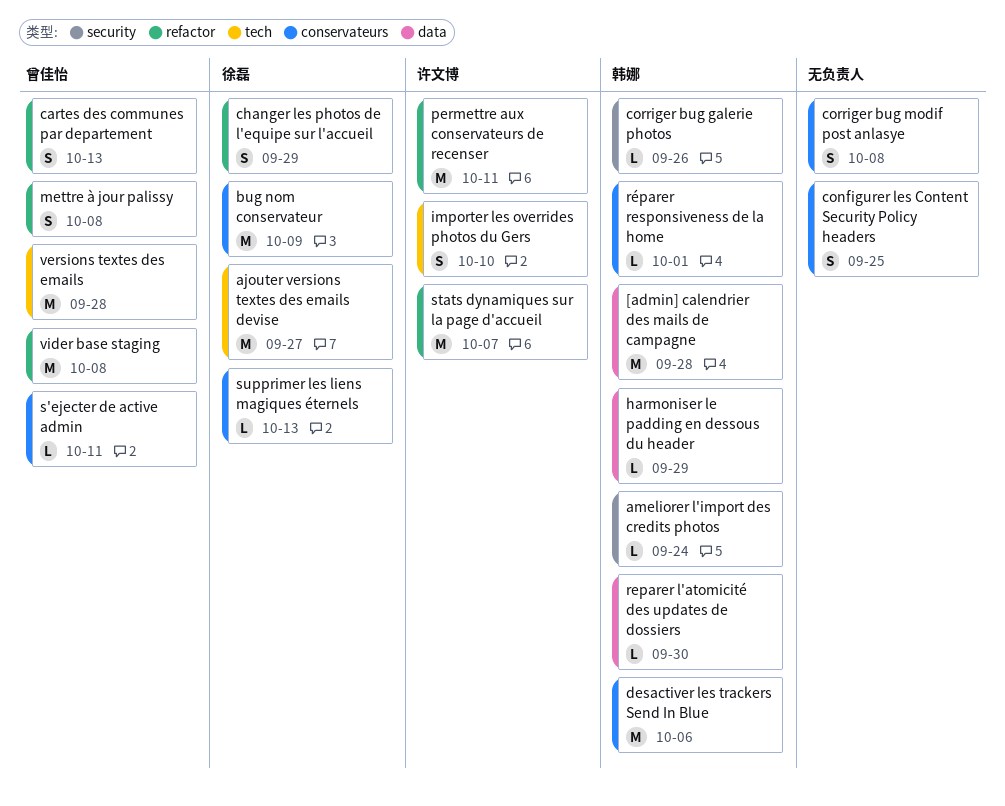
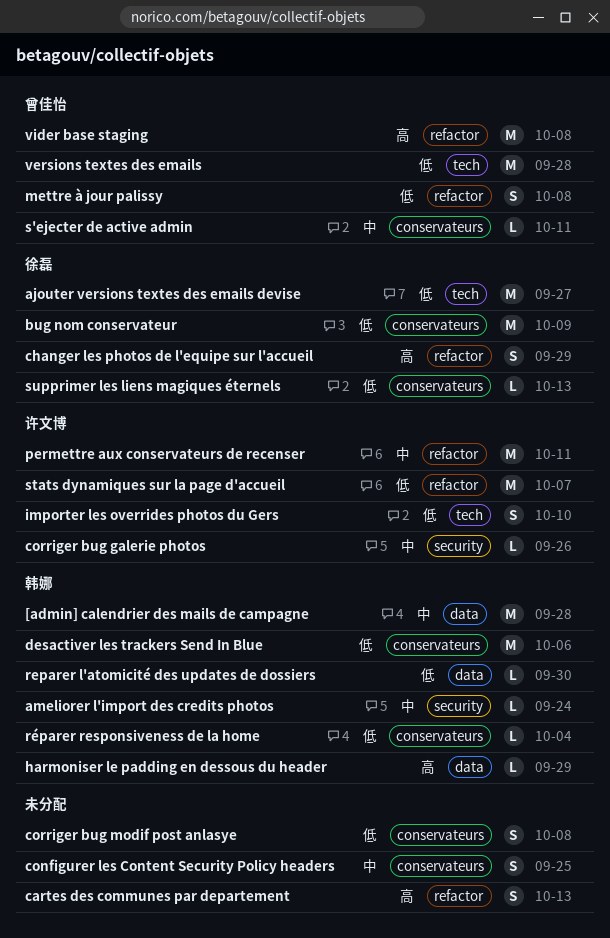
cartes des communes par departement, owner: 曾佳怡 -> none
corriger bug galerie photos, owner: 韩娜 -> 许文博
réparer responsiveness de la home, due: Oct 1 -> Oct 4

